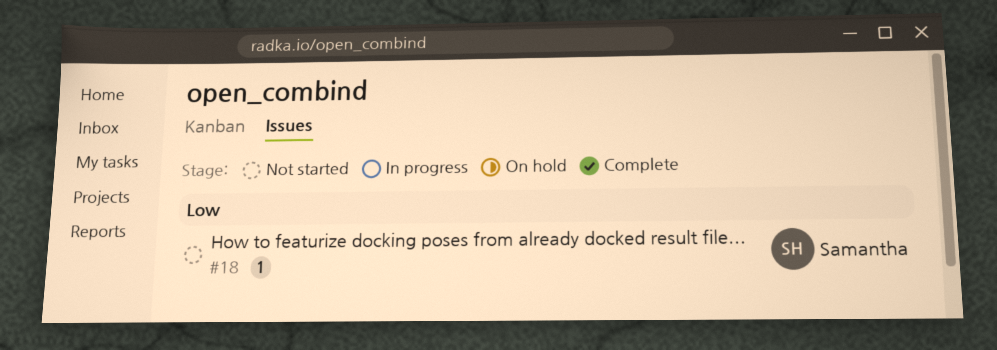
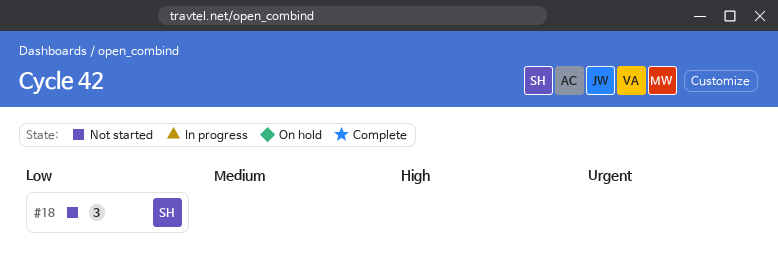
#18, estimate: 1 -> 3

